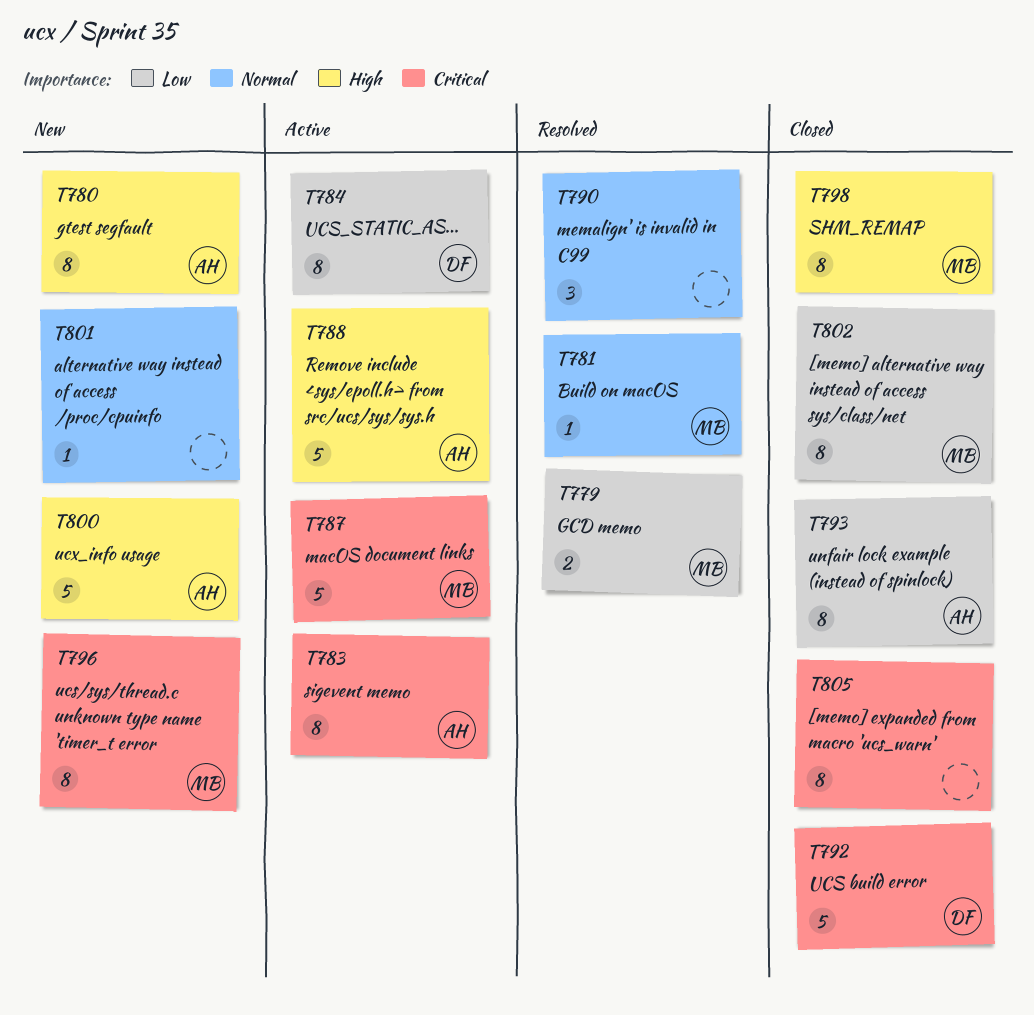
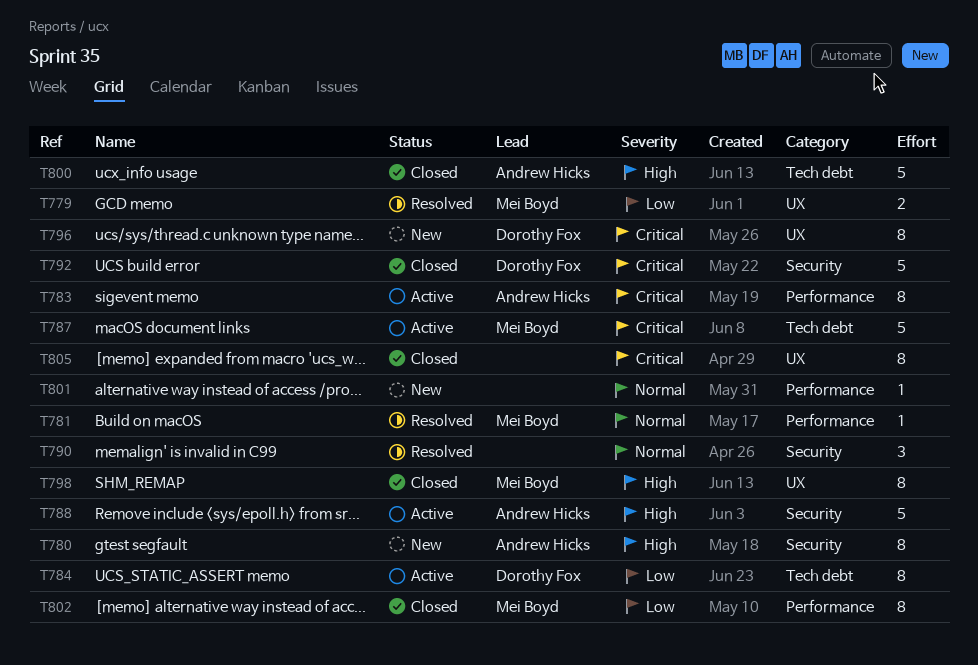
T793: present -> none
T796, owner: Mei Boyd -> Dorothy Fox
T800, status: New -> Closed

